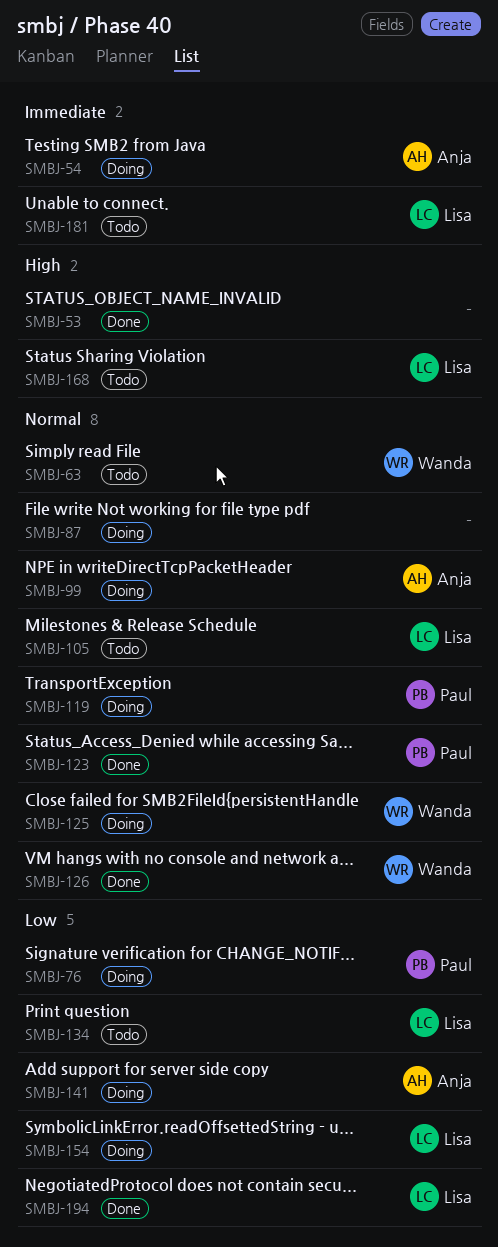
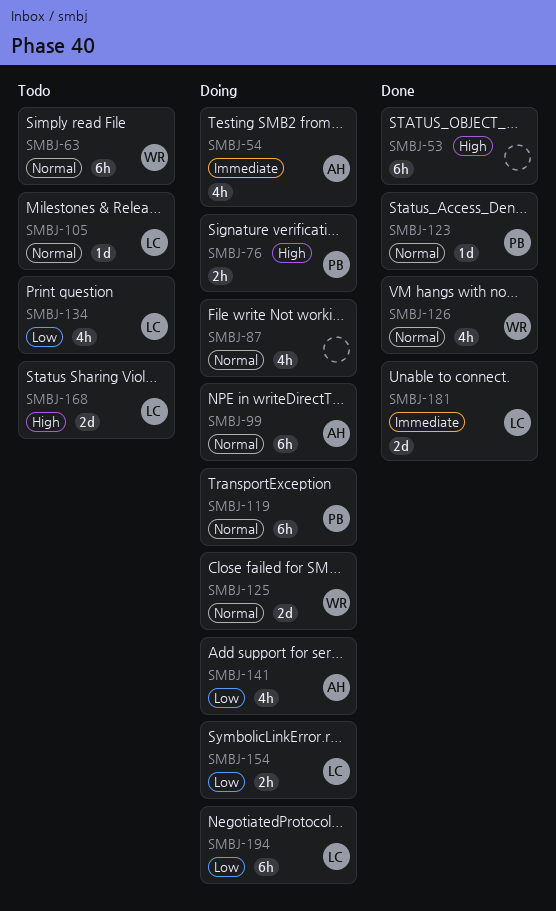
SMBJ-76, priority: Low -> High
SMBJ-181, status: Todo -> Done
SMBJ-194, status: Done -> Doing

